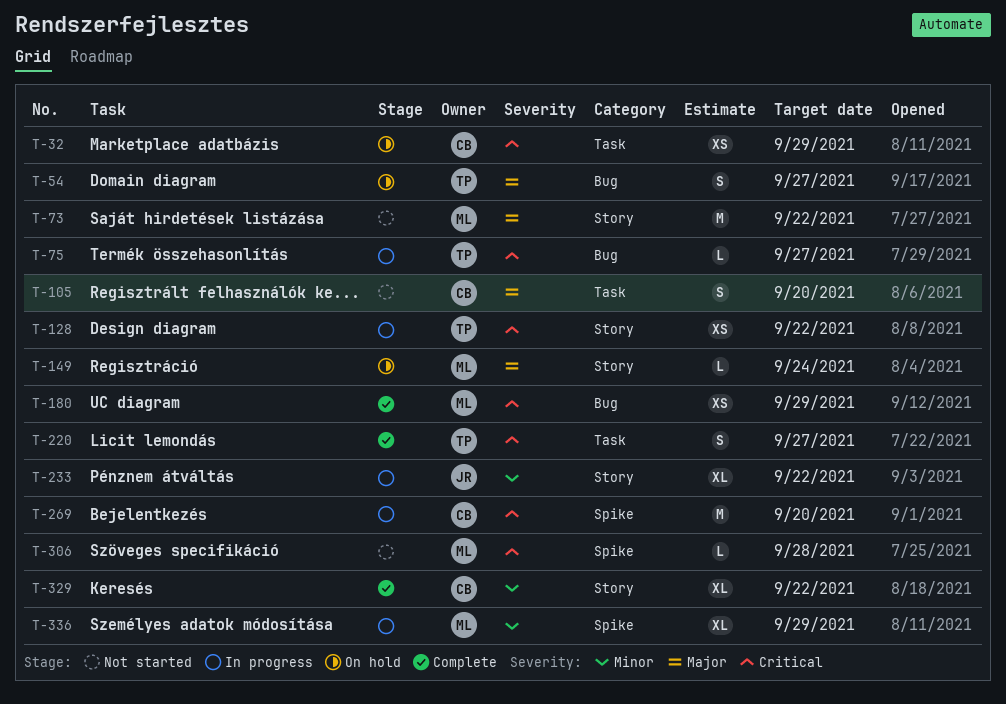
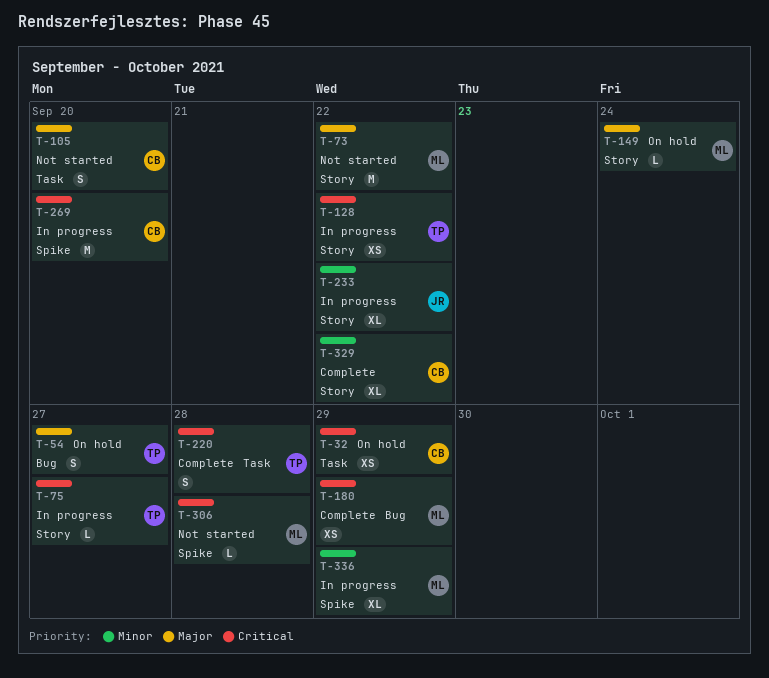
T-75, label: Bug -> Story
T-220, due: Sep 27 -> Sep 28

